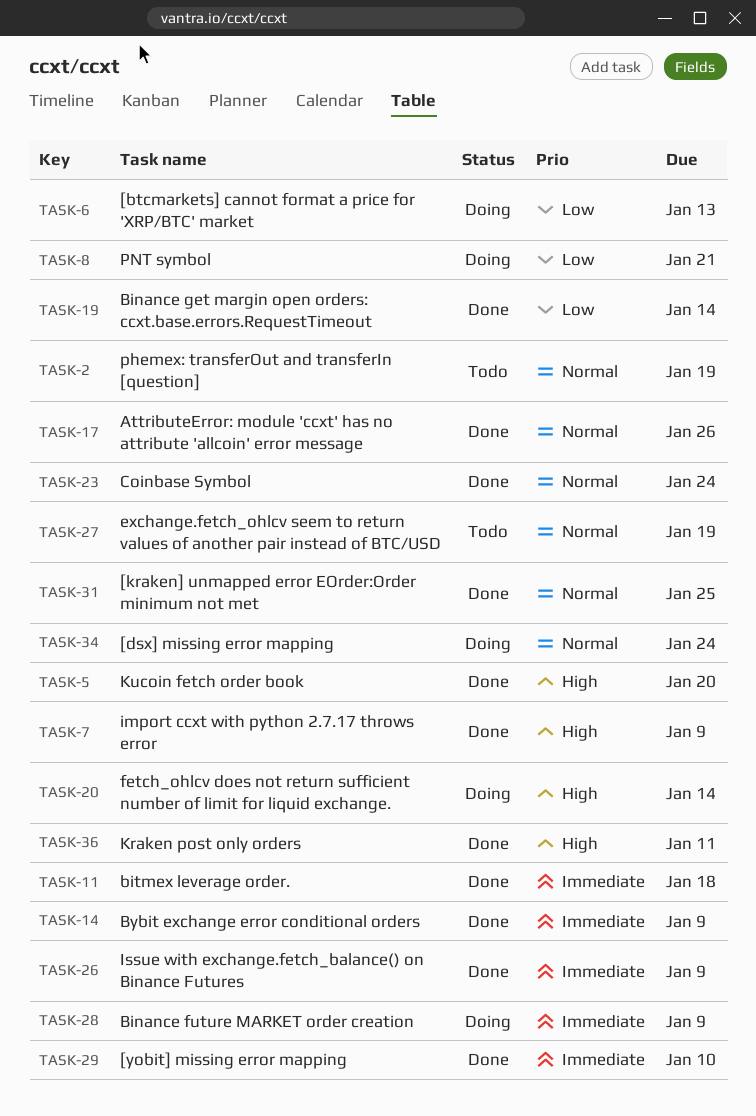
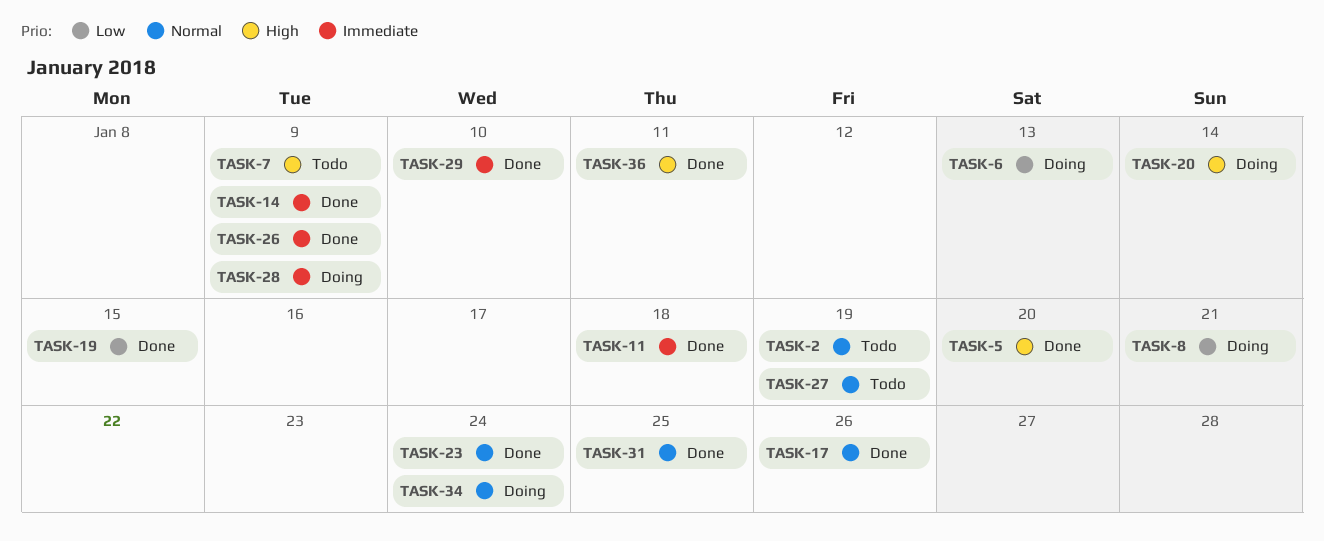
TASK-7, status: Done -> Todo
TASK-19, due: Jan 14 -> Jan 15

